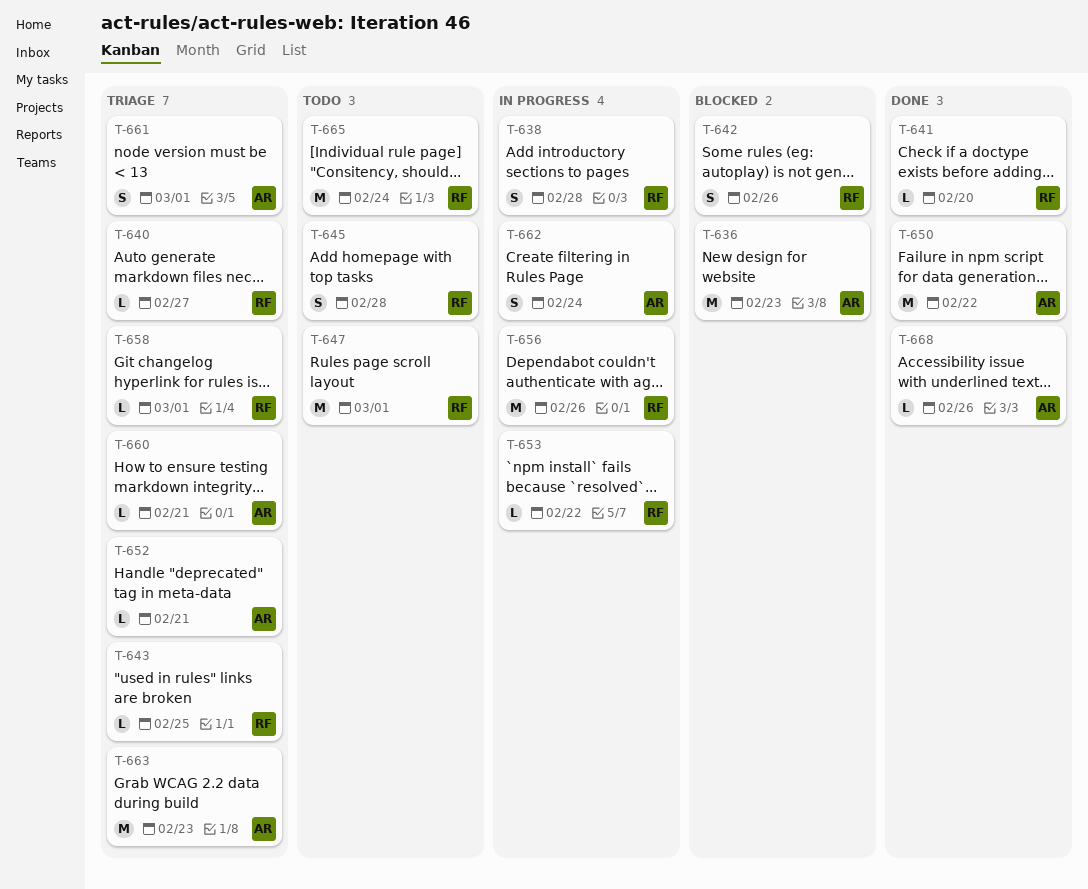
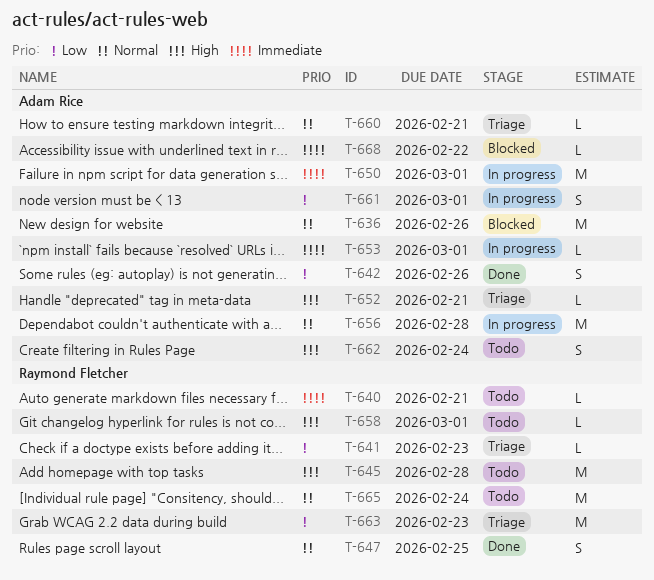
T-636, due: Feb 23 -> Feb 26
T-638: present -> none
T-640, status: Triage -> Todo
T-640, due: Feb 27 -> Feb 21
T-641, status: Done -> Triage
T-641, due: Feb 20 -> Feb 23
T-642, status: Blocked -> Done
T-642, owner: Raymond Fletcher -> Adam Rice
T-643: present -> none
T-645, estimate: S -> M
T-647, status: Todo -> Done
T-647, estimate: M -> S
T-647, due: Mar 1 -> Feb 25
T-650, status: Done -> In progress
T-650, due: Feb 22 -> Mar 1
T-653, owner: Raymond Fletcher -> Adam Rice
T-653, due: Feb 22 -> Mar 1
T-656, owner: Raymond Fletcher -> Adam Rice
T-656, due: Feb 26 -> Feb 28
T-658, status: Triage -> Todo
T-661, status: Triage -> In progress
T-662, status: In progress -> Todo
T-663, owner: Adam Rice -> Raymond Fletcher
T-668, status: Done -> Blocked
T-668, due: Feb 26 -> Feb 22

